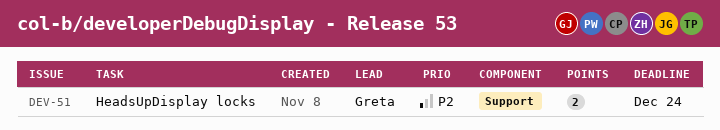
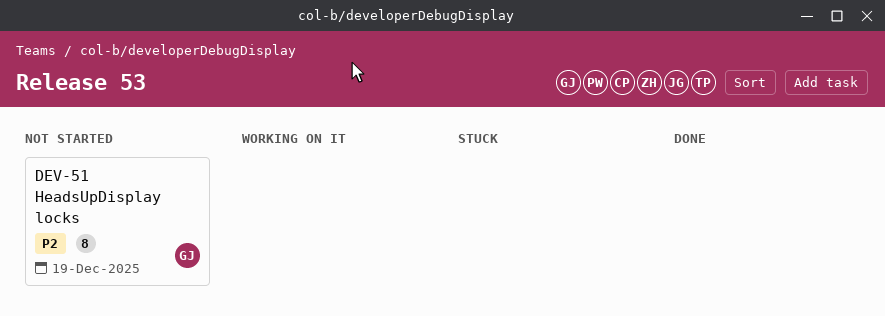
DEV-51, estimate: 2 -> 8
DEV-51, due: Dec 24 -> Dec 19

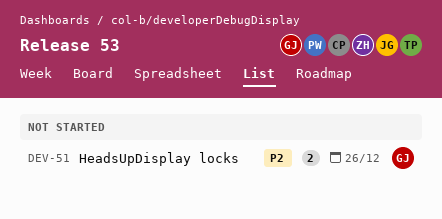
DEV-51, estimate: 8 -> 2
DEV-51, due: Dec 19 -> Dec 26

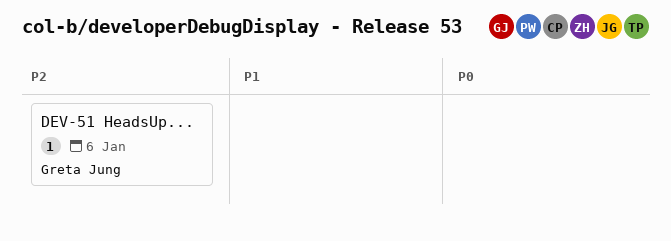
DEV-51, estimate: 2 -> 1
DEV-51, due: Dec 26 -> Jan 6

